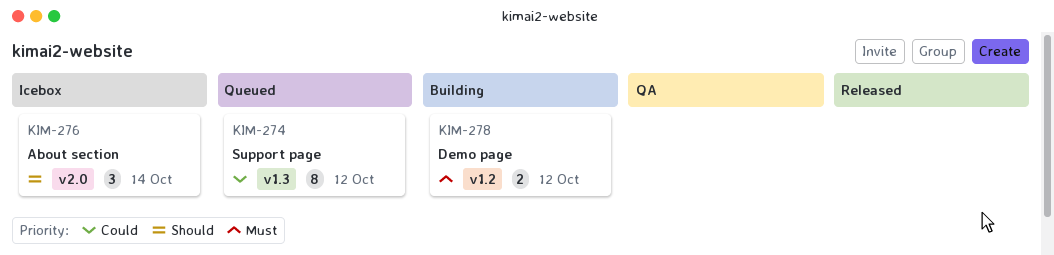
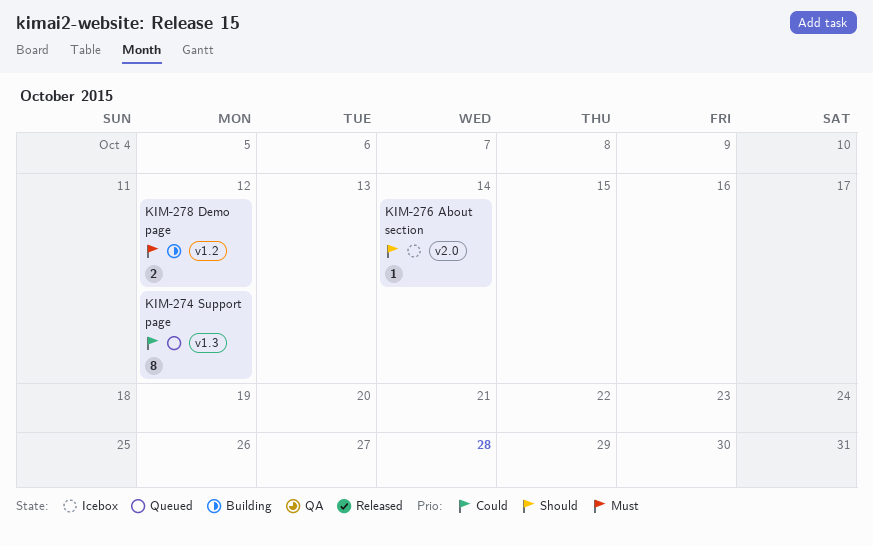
KIM-276, estimate: 3 -> 1

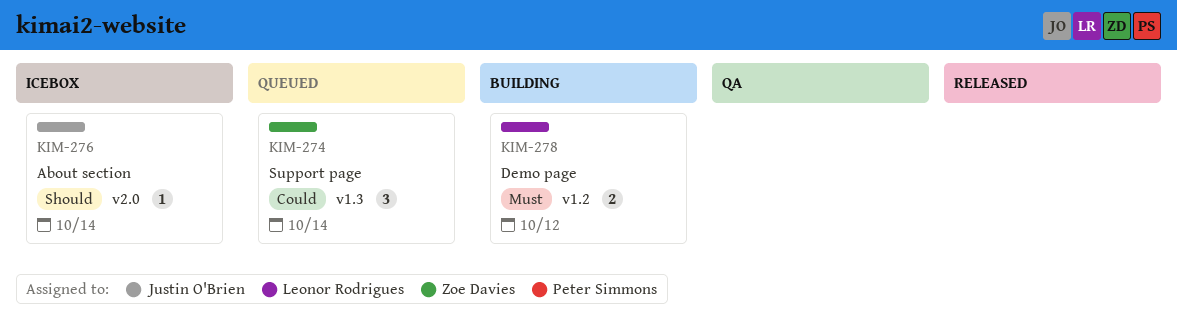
KIM-274, estimate: 8 -> 3
KIM-274, due: Oct 12 -> Oct 14

